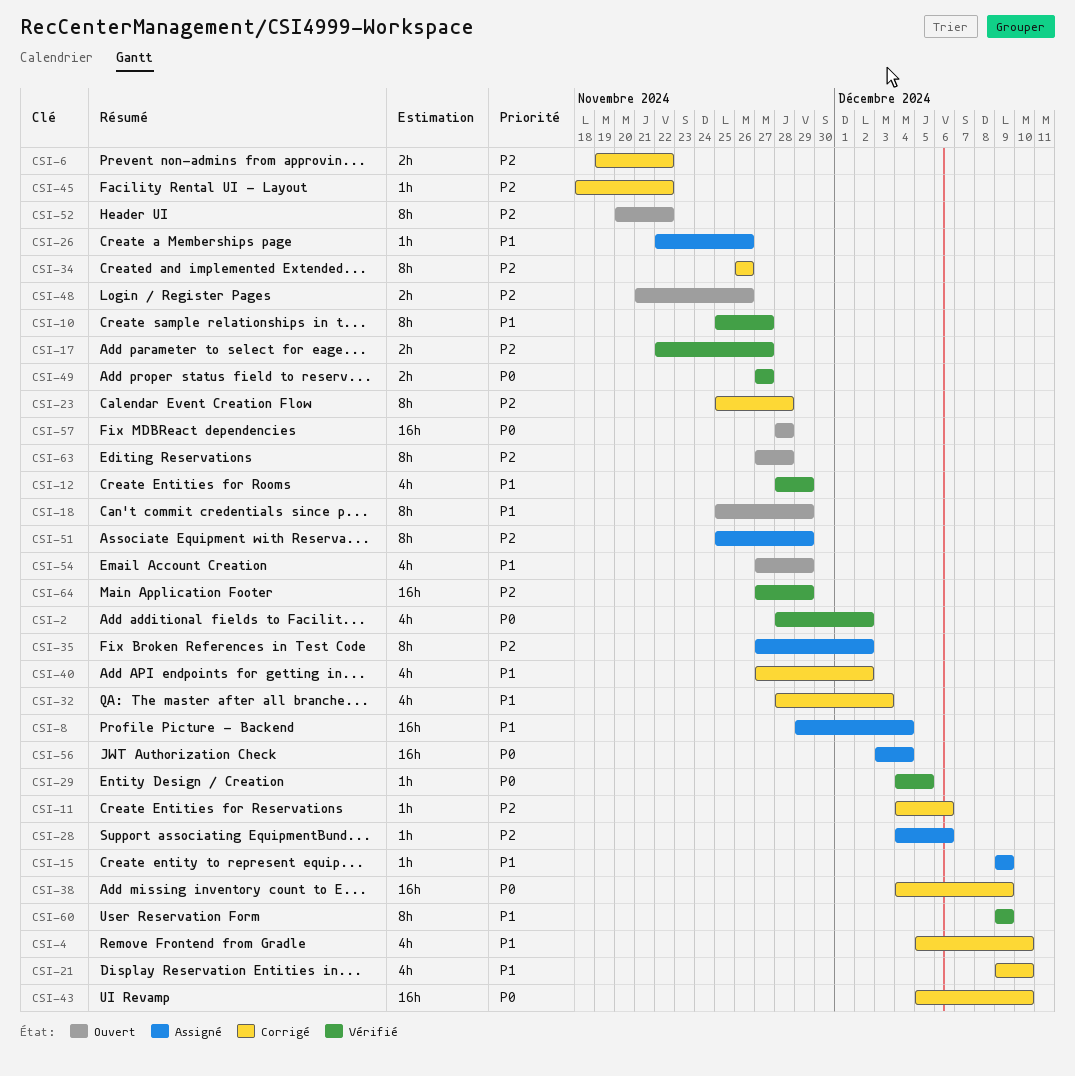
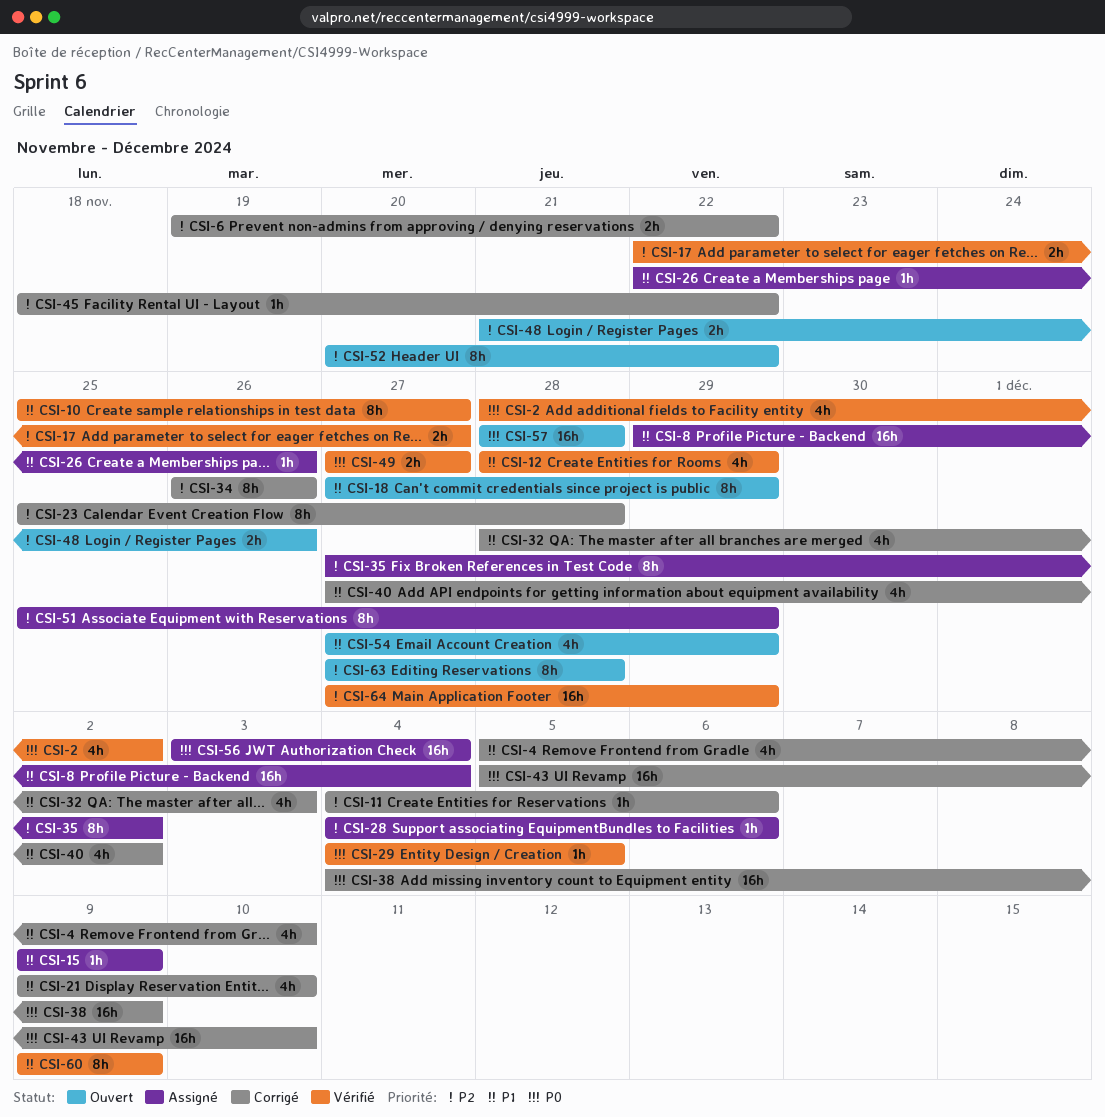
CSI-18, start: Nov 25 -> Nov 27

